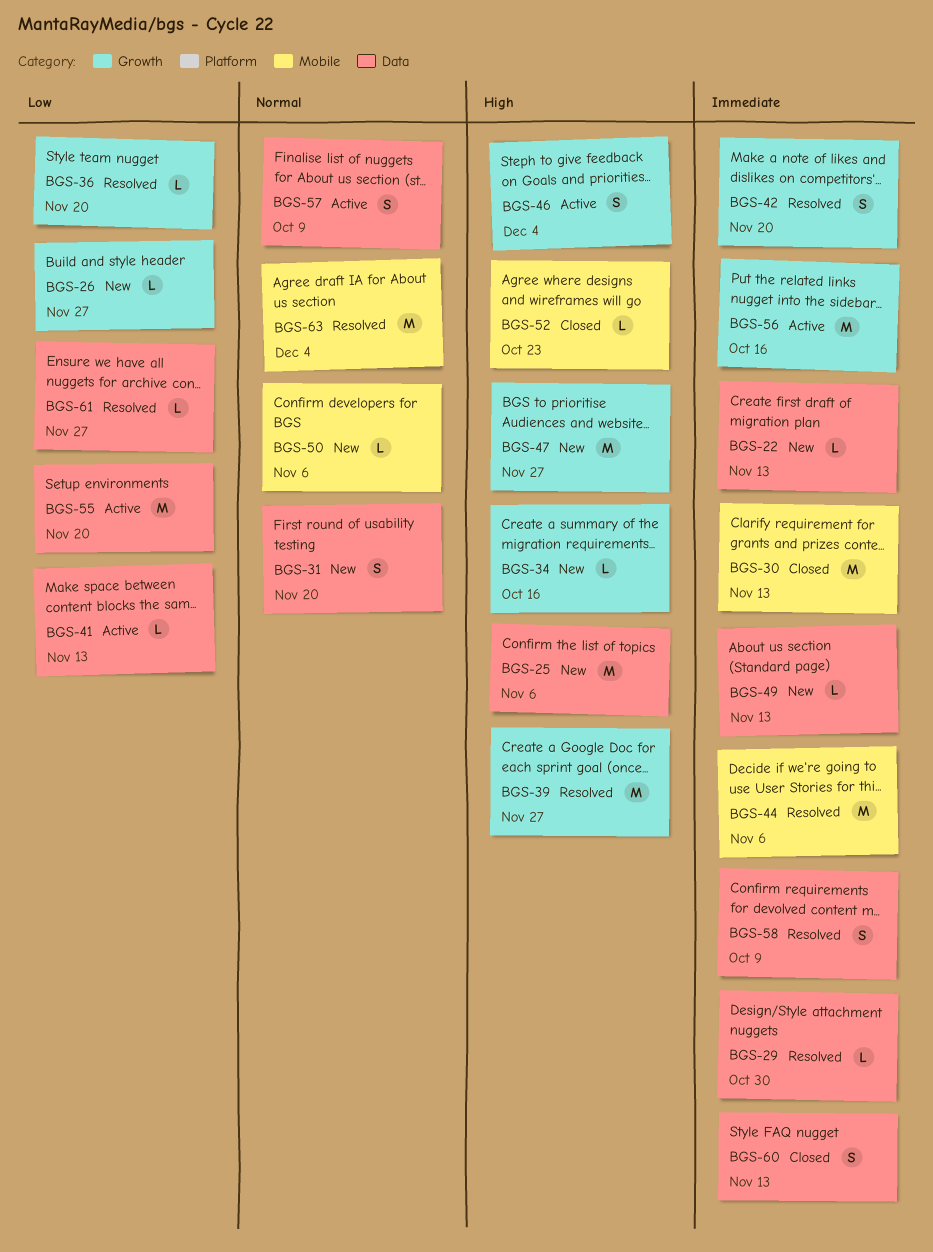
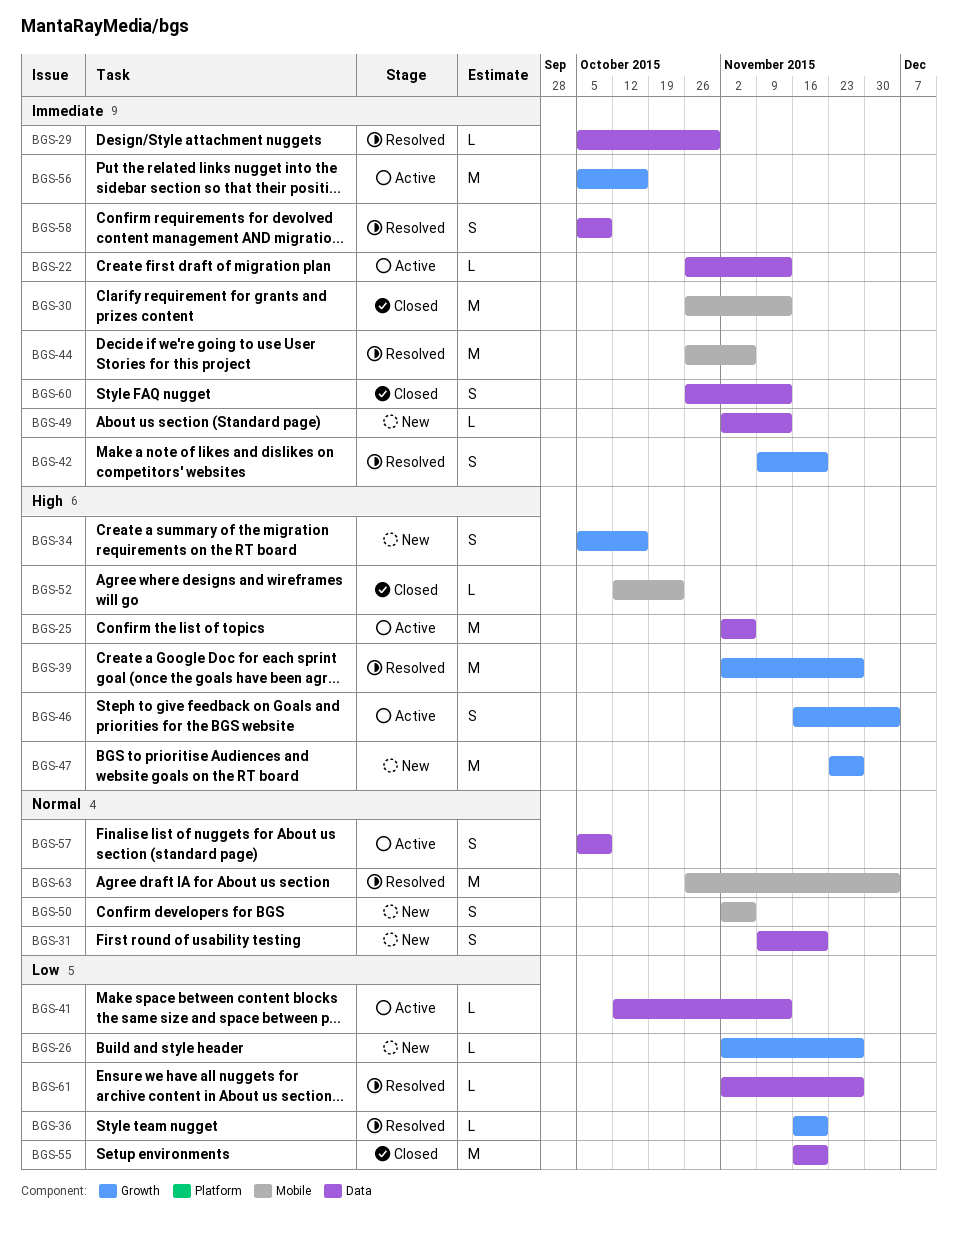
BGS-22, status: New -> Active
BGS-25, status: New -> Active
BGS-34, estimate: L -> S
BGS-50, estimate: L -> S
BGS-55, status: Active -> Closed

